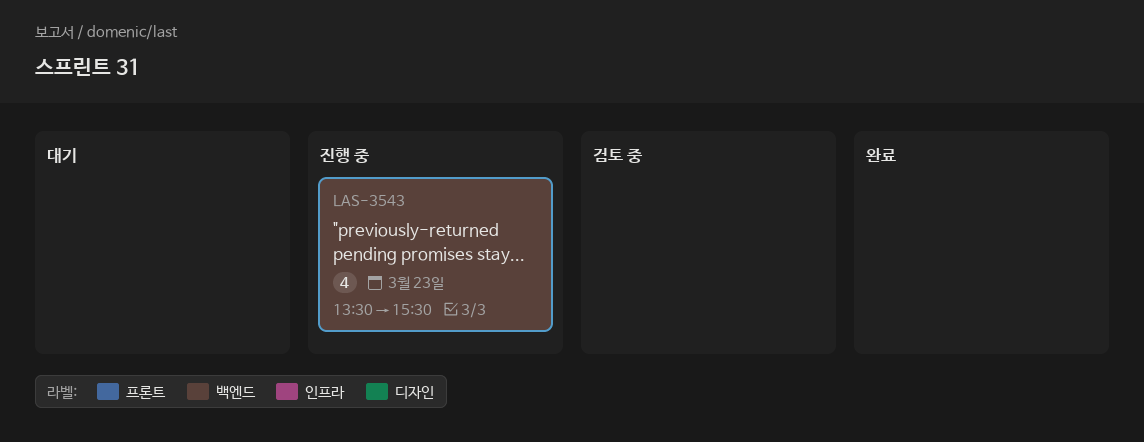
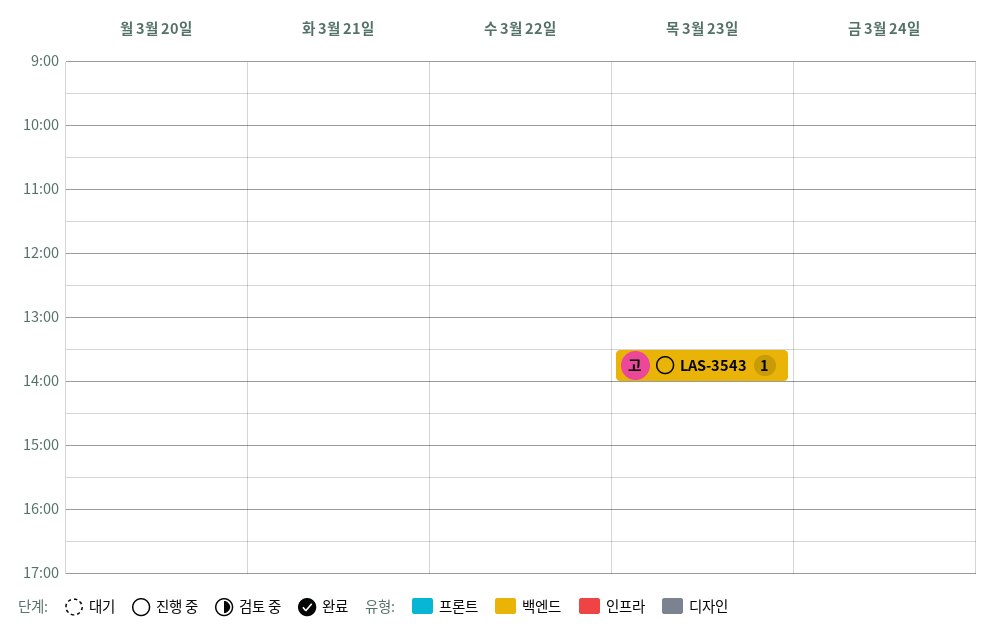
LAS-3543, estimate: 4 -> 1
LAS-3543, ends: 15:30 -> 14:00

